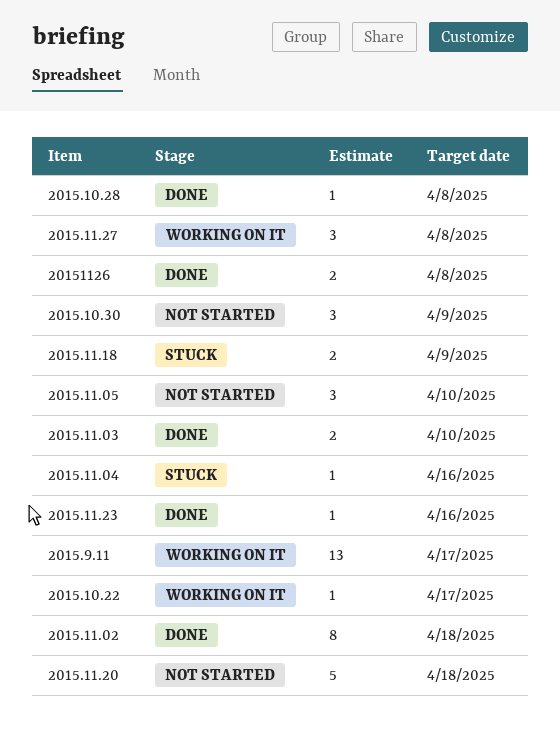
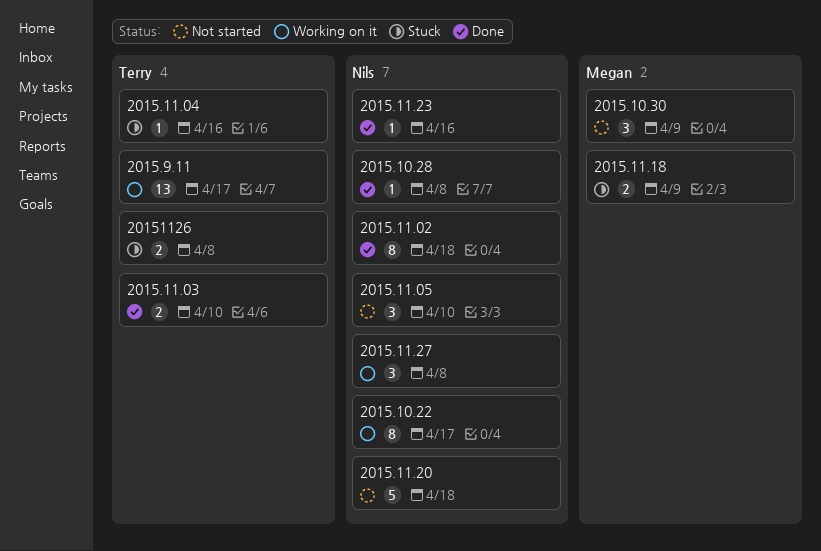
2015.10.22, estimate: 1 -> 8
20151126, status: Done -> Stuck

